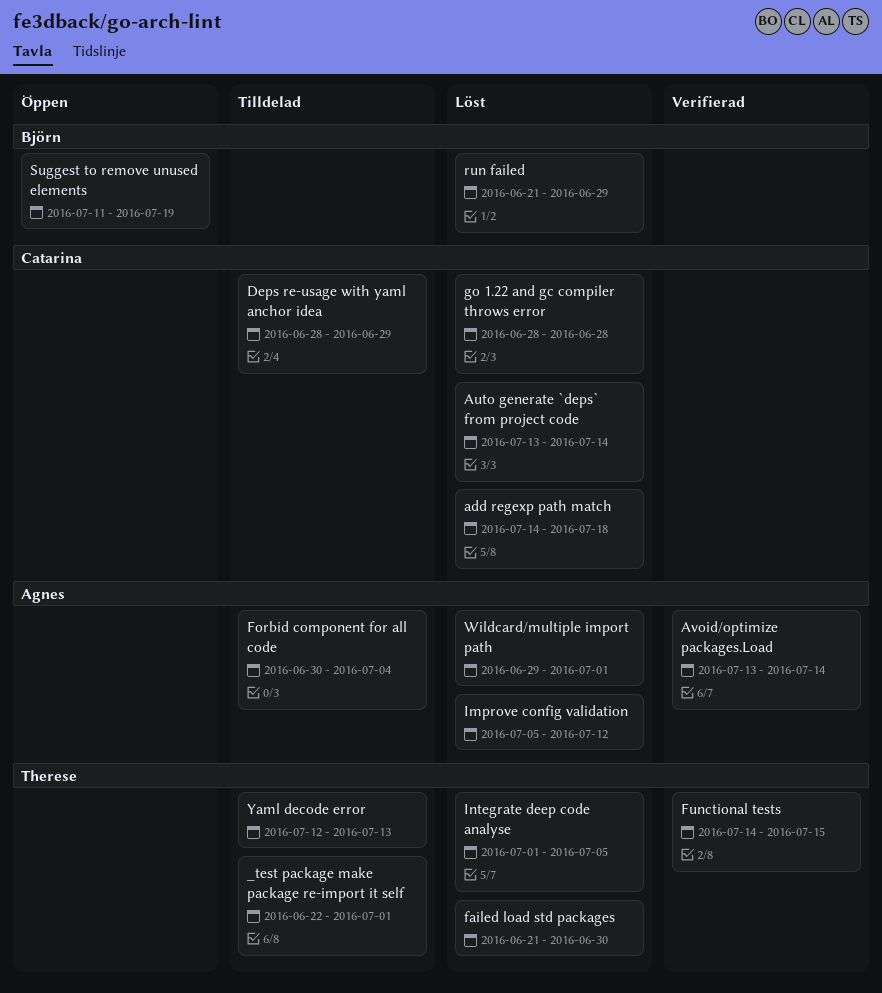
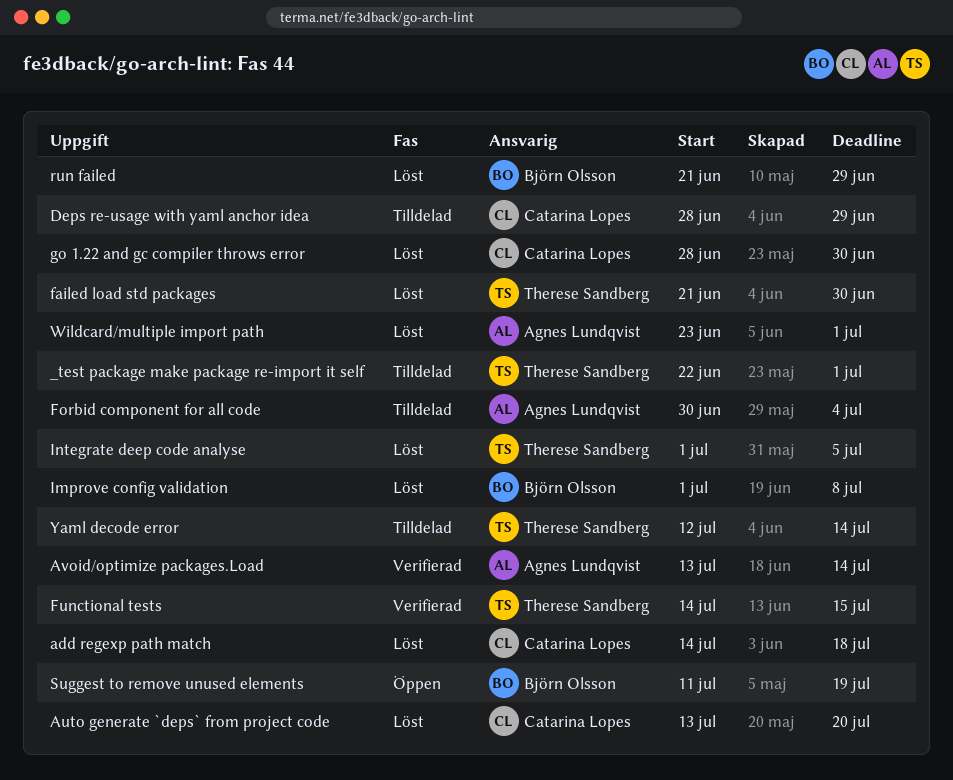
Auto generate `deps` from project code, due: Jul 14 -> Jul 20
go 1.22 and gc compiler throws error, due: Jun 28 -> Jun 30
Improve config validation, owner: Agnes Lundqvist -> Björn Olsson
Improve config validation, start: Jul 5 -> Jul 1
Improve config validation, due: Jul 12 -> Jul 8
Wildcard/multiple import path, start: Jun 29 -> Jun 23
Yaml decode error, due: Jul 13 -> Jul 14

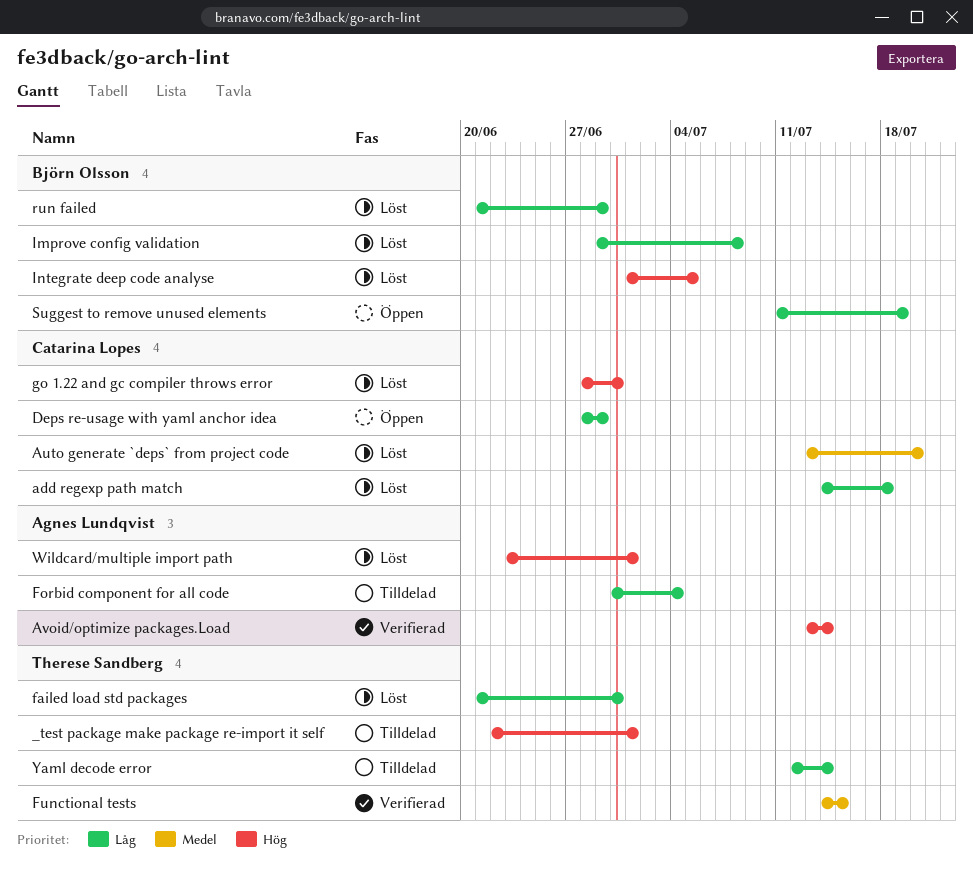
Deps re-usage with yaml anchor idea, status: Tilldelad -> Öppen
Improve config validation, start: Jul 1 -> Jun 29
Integrate deep code analyse, owner: Therese Sandberg -> Björn Olsson

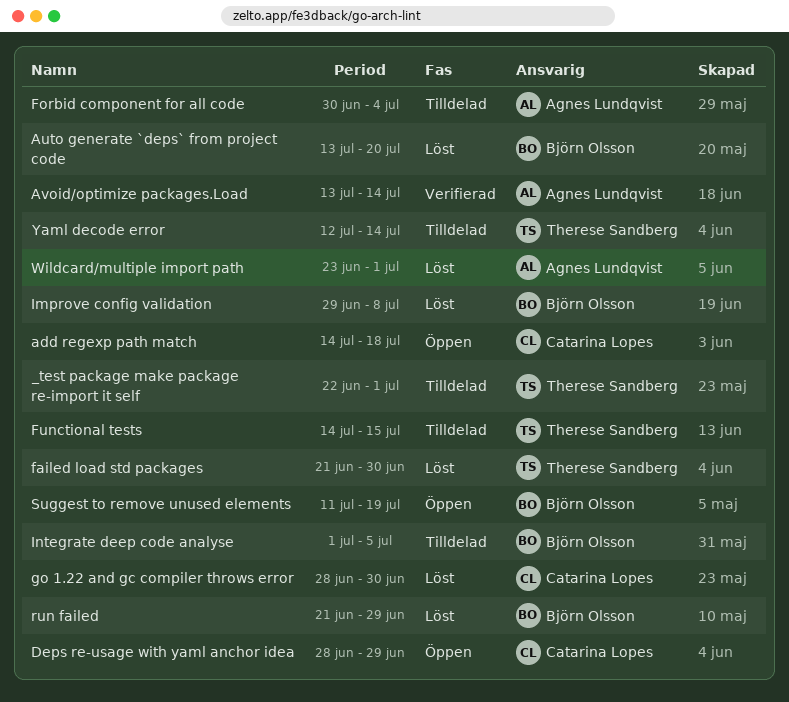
add regexp path match, status: Löst -> Öppen
Auto generate `deps` from project code, owner: Catarina Lopes -> Björn Olsson
Functional tests, status: Verifierad -> Tilldelad
Integrate deep code analyse, status: Löst -> Tilldelad

